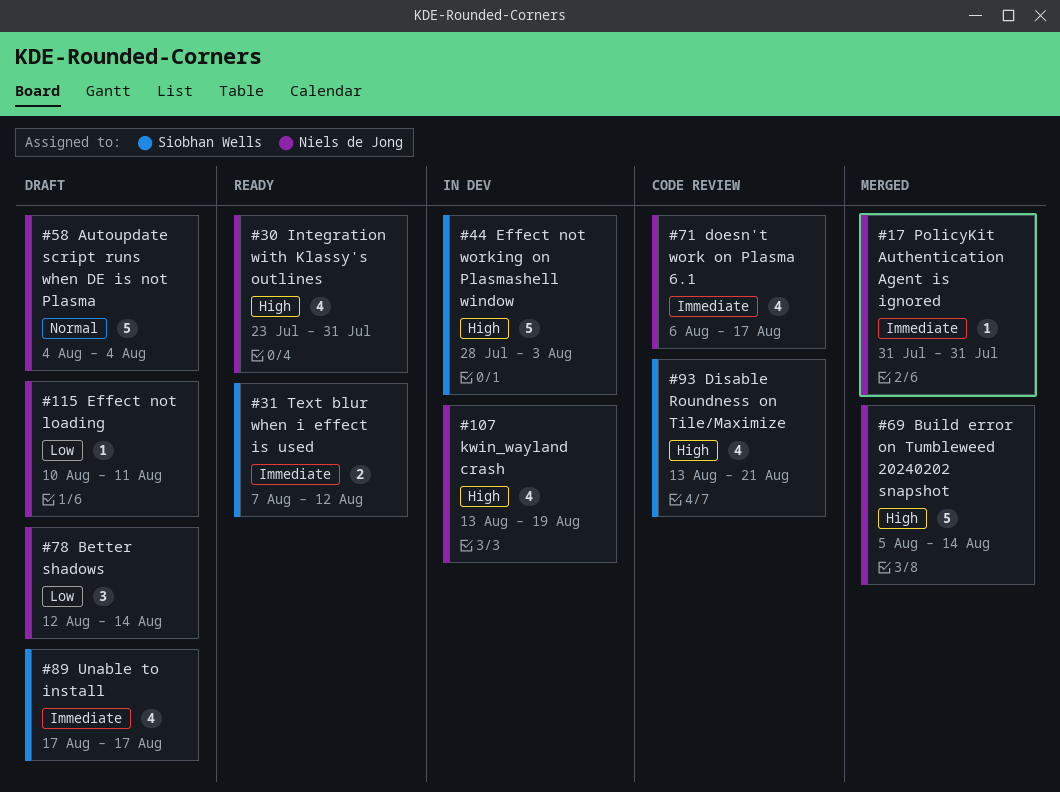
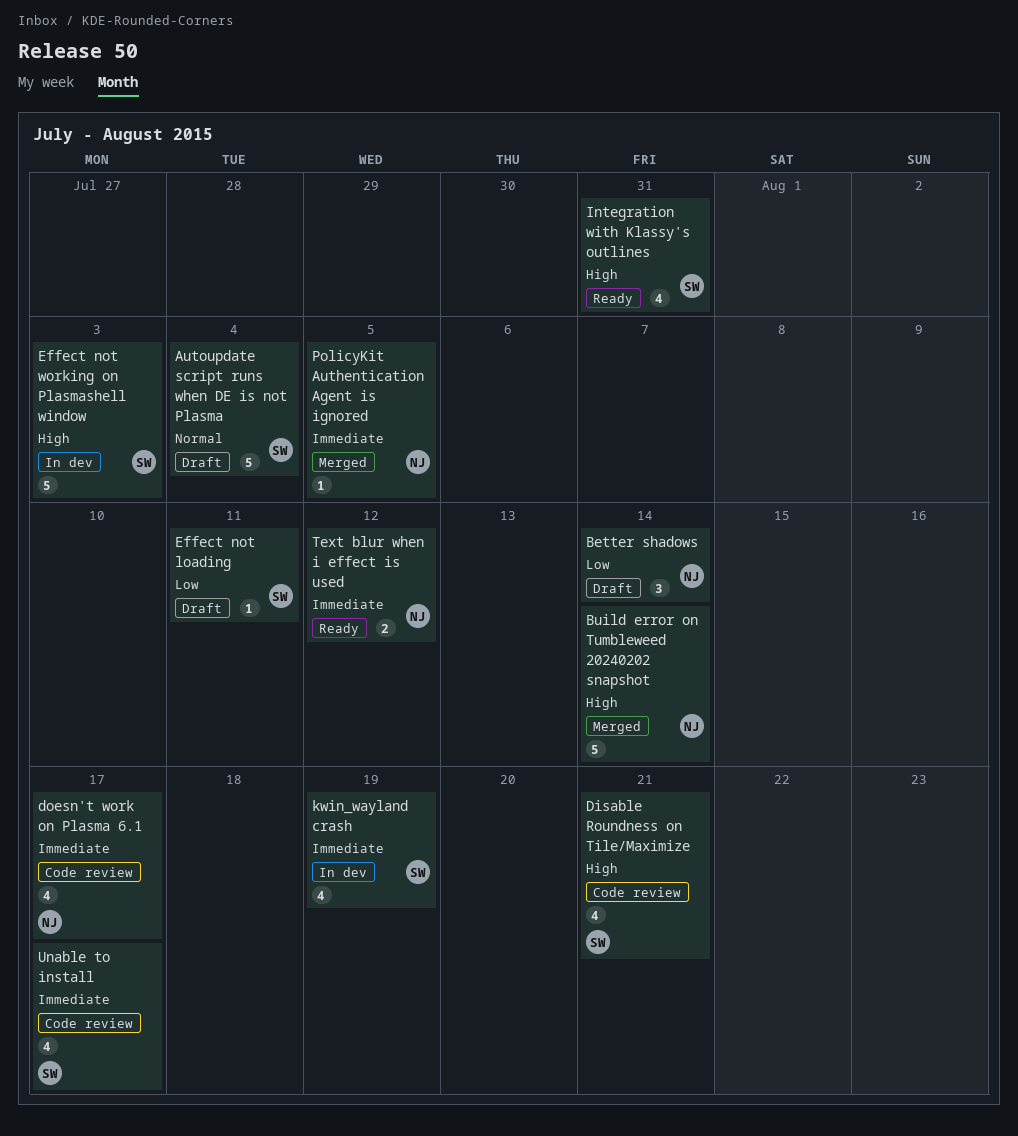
Autoupdate script runs when DE is not Plasma, owner: Niels de Jong -> Siobhan Wells
Effect not loading, owner: Niels de Jong -> Siobhan Wells
Integration with Klassy's outlines, owner: Niels de Jong -> Siobhan Wells
kwin_wayland crash, owner: Niels de Jong -> Siobhan Wells
kwin_wayland crash, priority: High -> Immediate
PolicyKit Authentication Agent is ignored, due: Jul 31 -> Aug 5
Text blur when i effect is used, owner: Siobhan Wells -> Niels de Jong
Unable to install, status: Draft -> Code review

